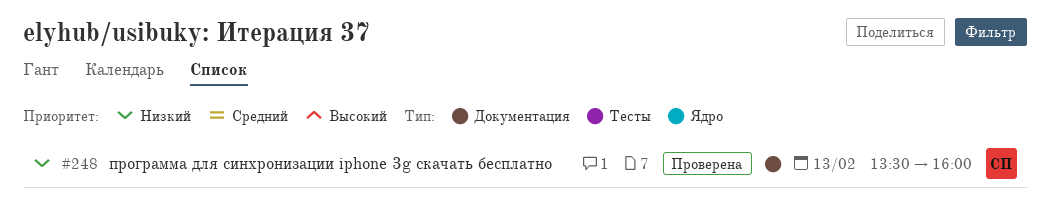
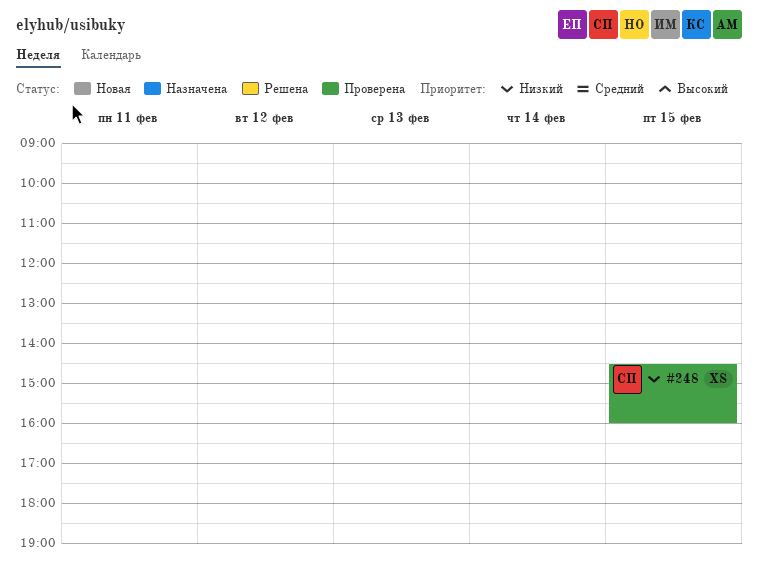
#248, day: Feb 13 -> Feb 15
#248, begins: 13:30 -> 14:30

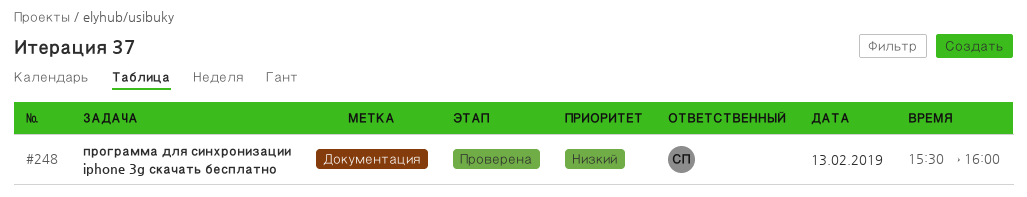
#248, day: Feb 15 -> Feb 13
#248, begins: 14:30 -> 15:30

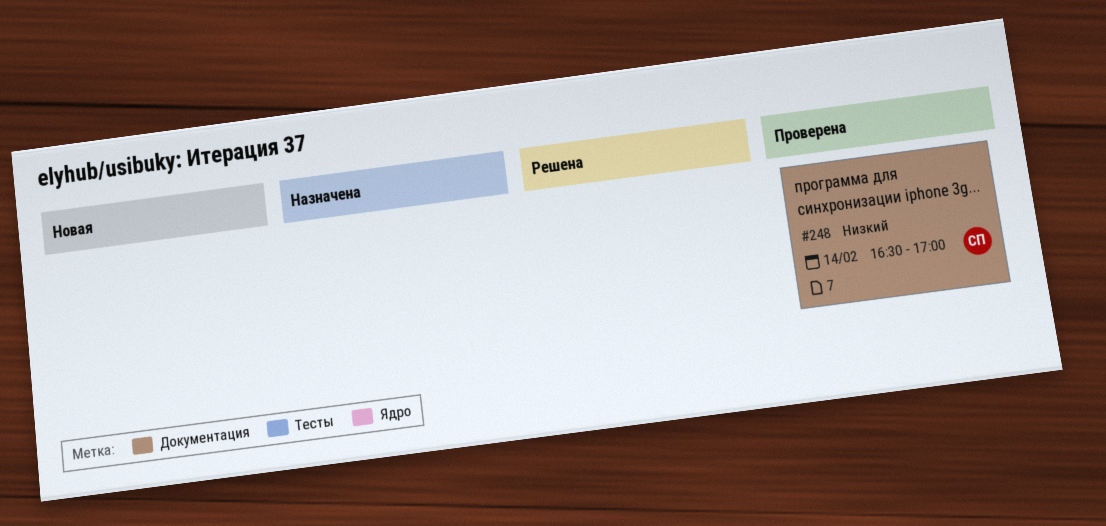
#248, day: Feb 13 -> Feb 14
#248, begins: 15:30 -> 16:30
#248, ends: 16:00 -> 17:00

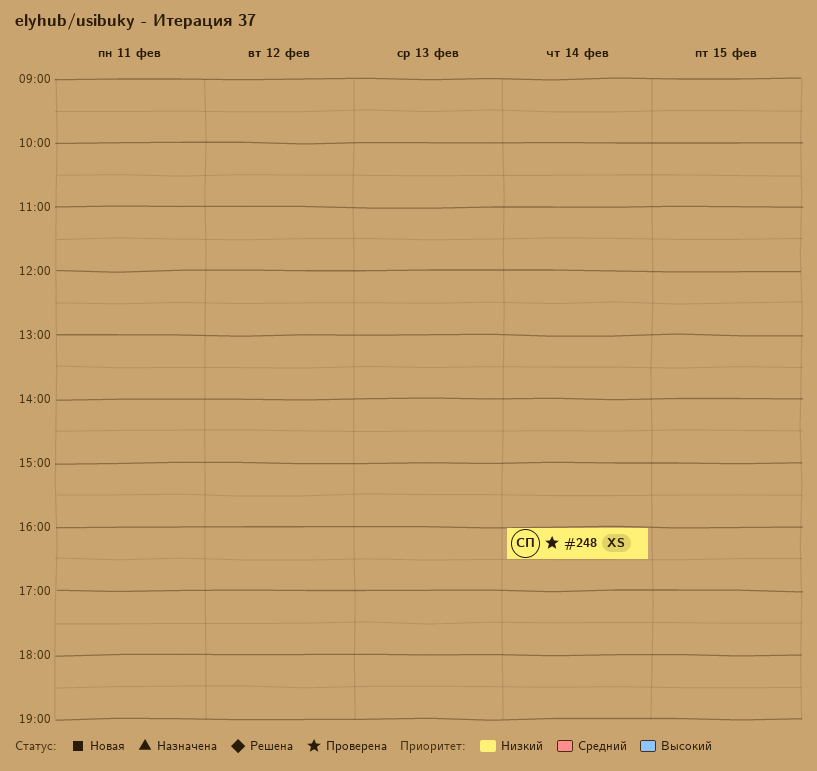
#248, begins: 16:30 -> 16:00
#248, ends: 17:00 -> 16:30

